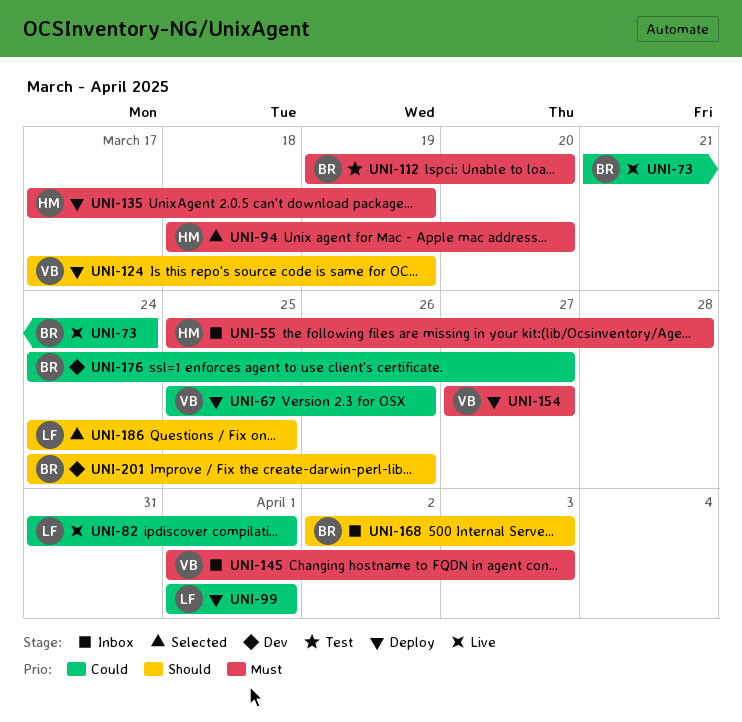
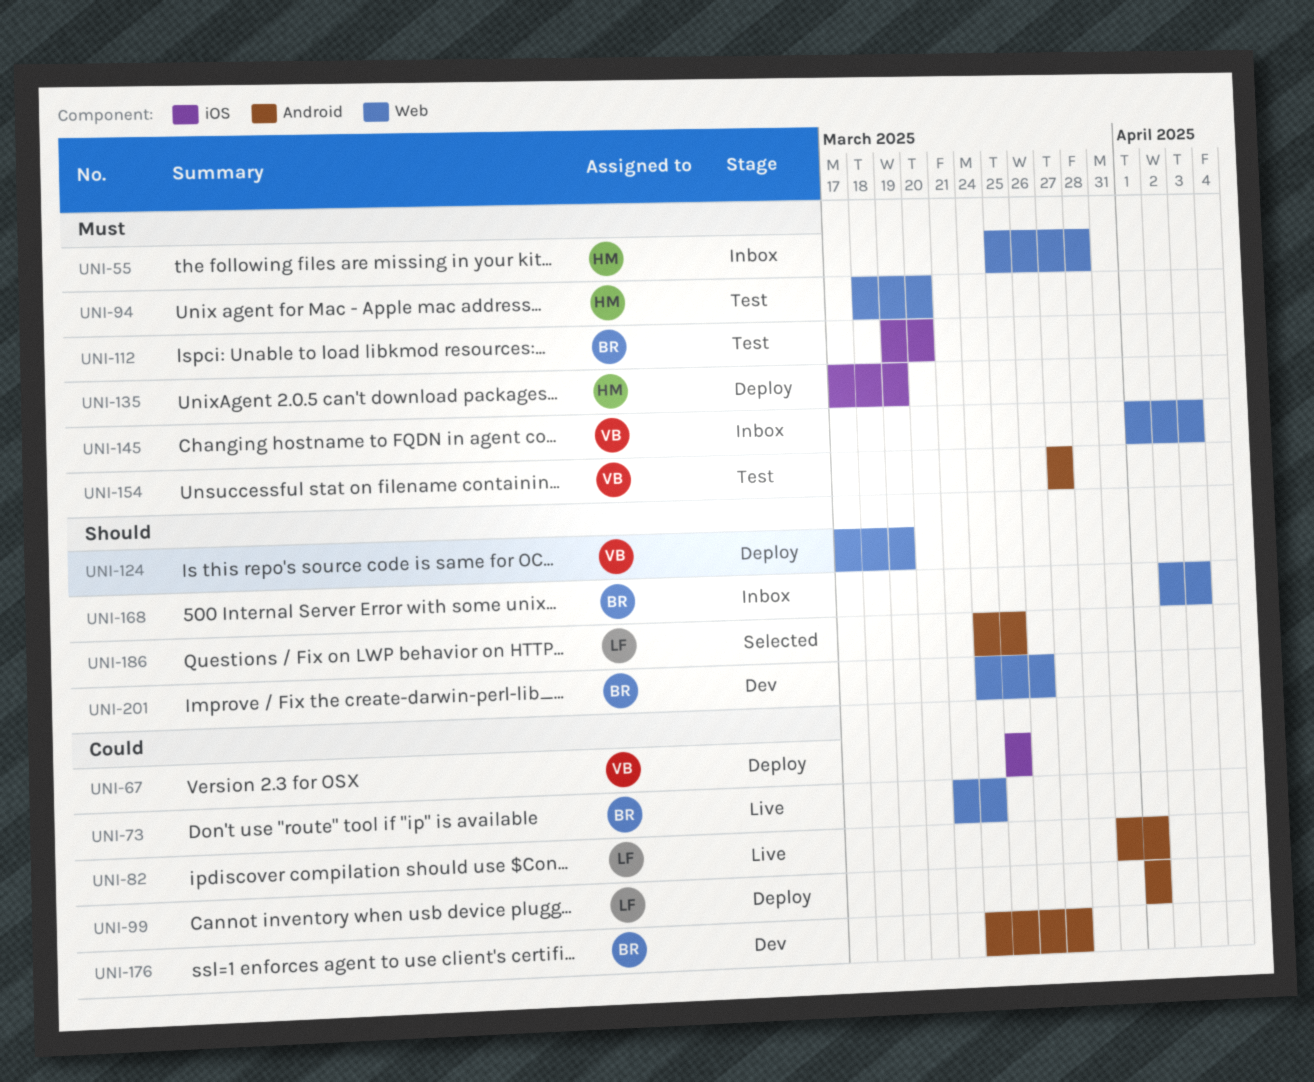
UNI-67, due: Mar 26 -> Mar 25
UNI-94, status: Selected -> Test
UNI-154, status: Deploy -> Test

